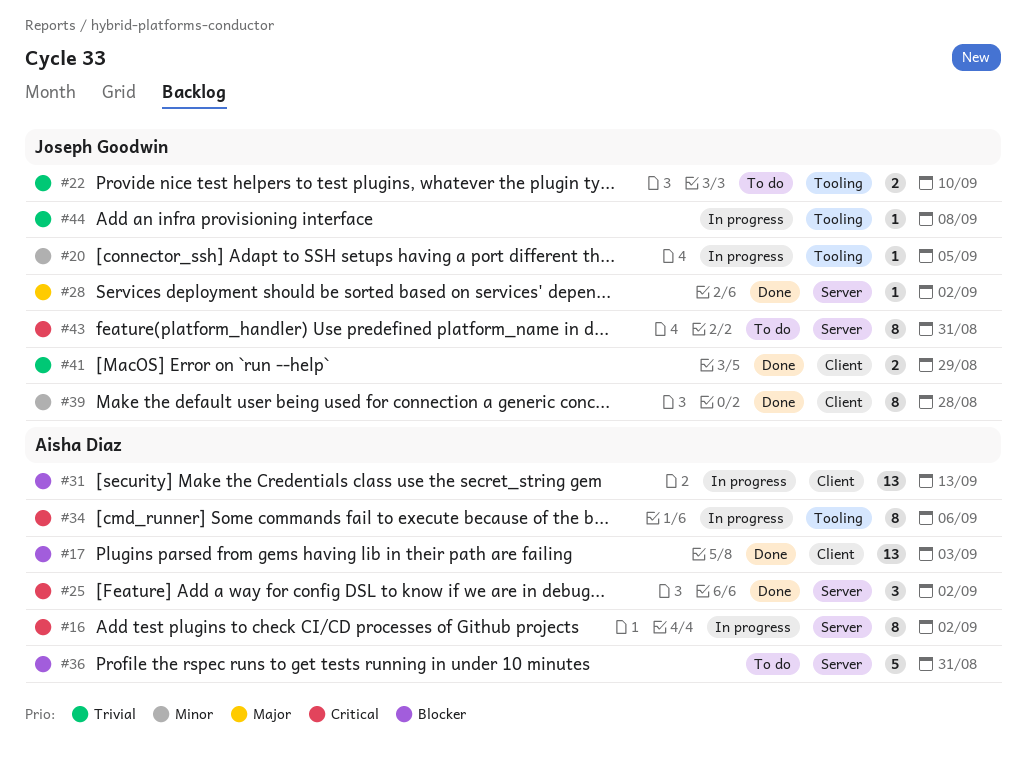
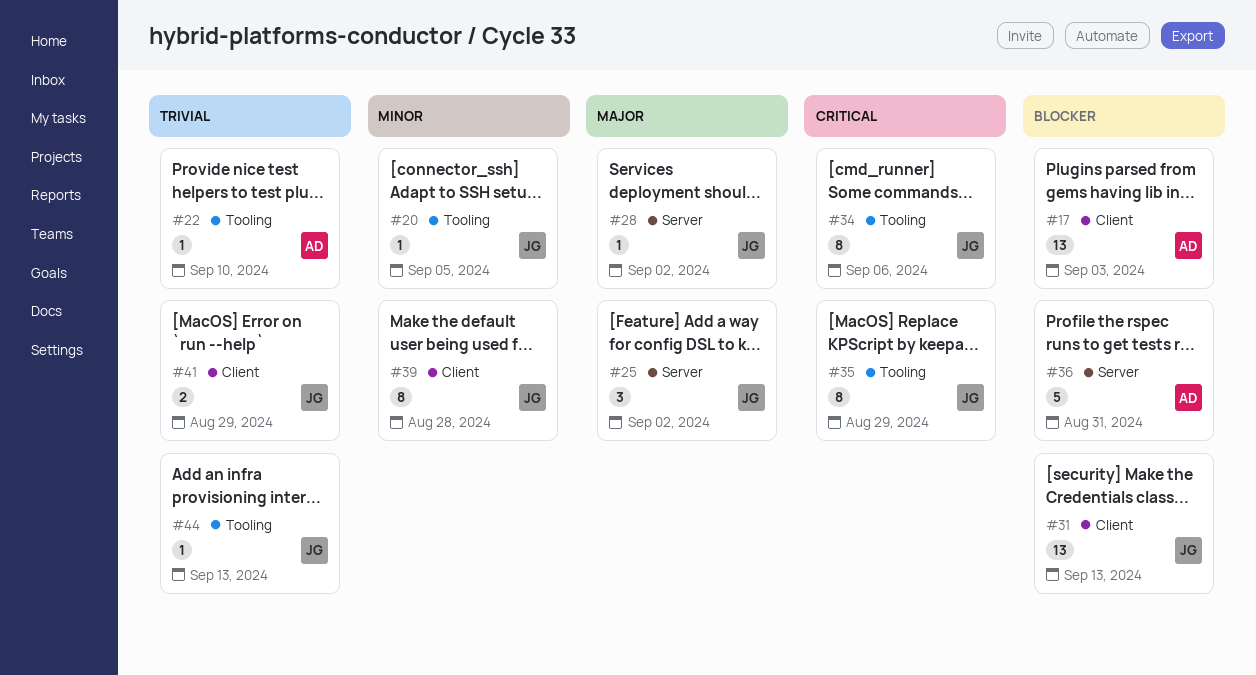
#16: present -> none
#22, owner: Joseph Goodwin -> Aisha Diaz
#22, estimate: 2 -> 1
#25, owner: Aisha Diaz -> Joseph Goodwin
#25, priority: Critical -> Major
#31, owner: Aisha Diaz -> Joseph Goodwin
#34, owner: Aisha Diaz -> Joseph Goodwin
#35: none -> present
#43: present -> none
#44, due: Sep 8 -> Sep 13

